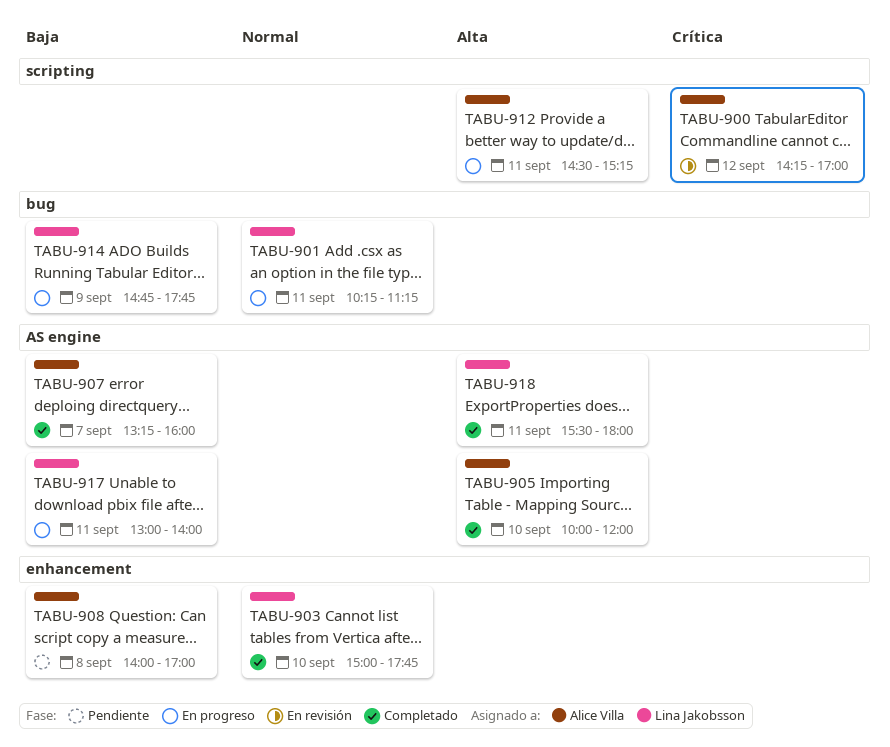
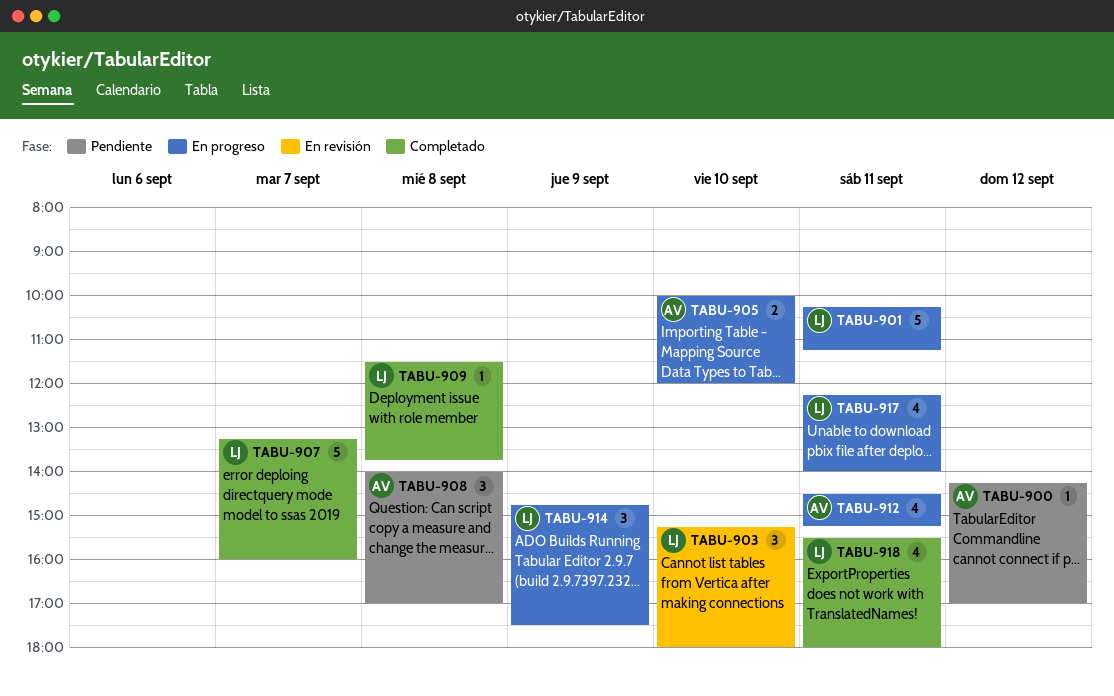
TABU-900, status: En revisión -> Pendiente
TABU-903, status: Completado -> En revisión
TABU-903, begins: 15:00 -> 15:15
TABU-903, ends: 17:45 -> 18:00
TABU-905, status: Completado -> En progreso
TABU-907, owner: Alice Villa -> Lina Jakobsson
TABU-909: none -> present
TABU-914, ends: 17:45 -> 17:30
TABU-917, begins: 13:00 -> 12:15

